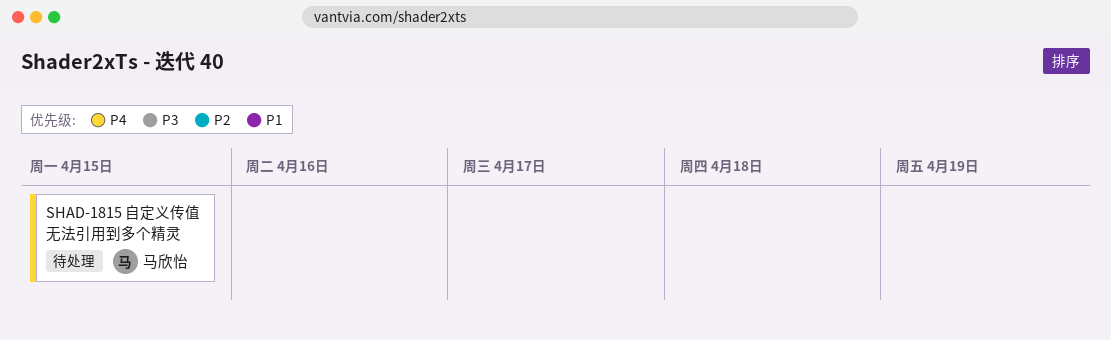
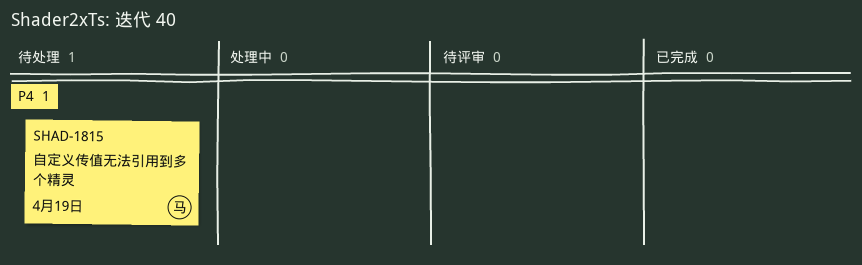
SHAD-1815, due: Apr 15 -> Apr 19

